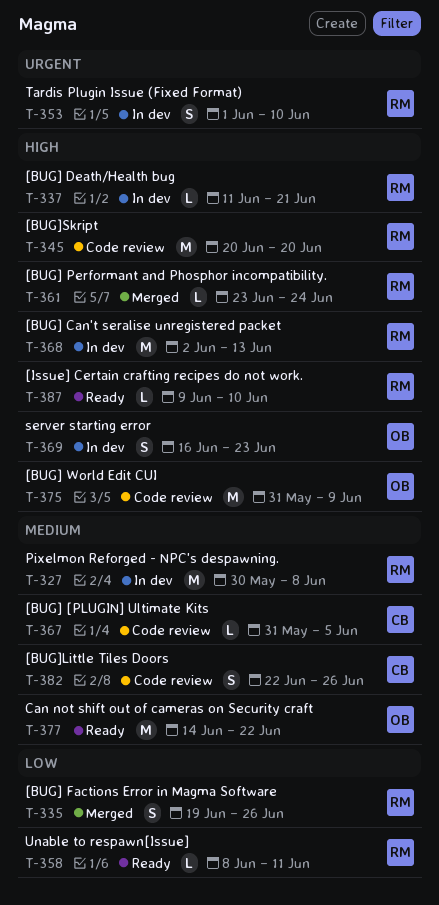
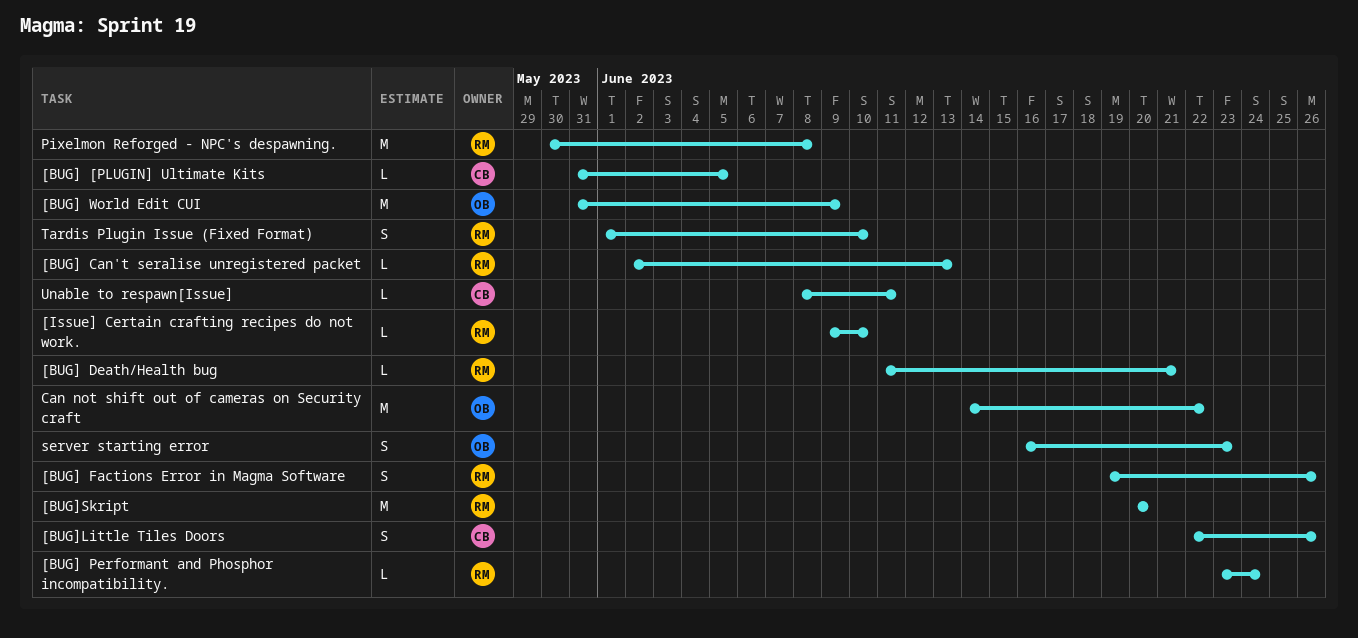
[BUG] Can't seralise unregistered packet, estimate: M -> L
Unable to respawn[Issue], owner: RM -> CB

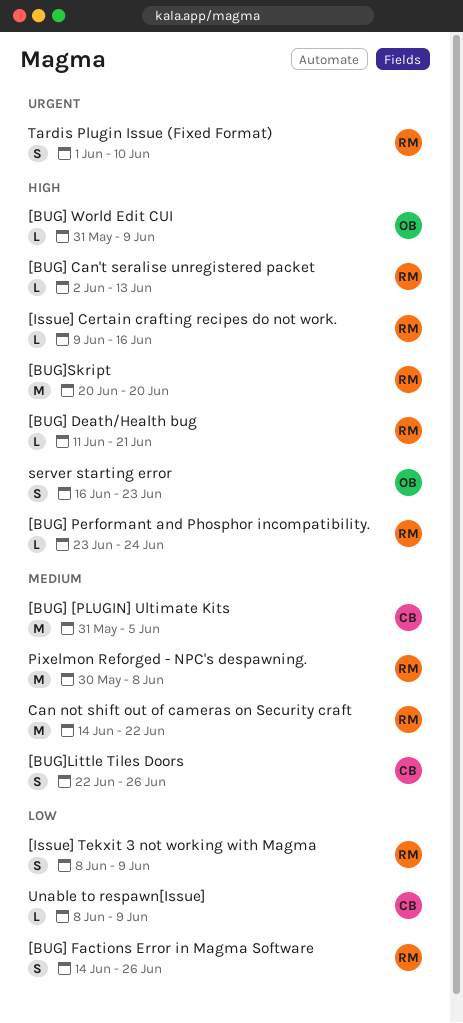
[BUG] [PLUGIN] Ultimate Kits, estimate: L -> M
[BUG] Factions Error in Magma Software, start: Jun 19 -> Jun 14
[BUG] World Edit CUI, estimate: M -> L
[Issue] Certain crafting recipes do not work., due: Jun 10 -> Jun 16
[Issue] Tekxit 3 not working with Magma: none -> present
Can not shift out of cameras on Security craft, owner: OB -> RM
Unable to respawn[Issue], due: Jun 11 -> Jun 9

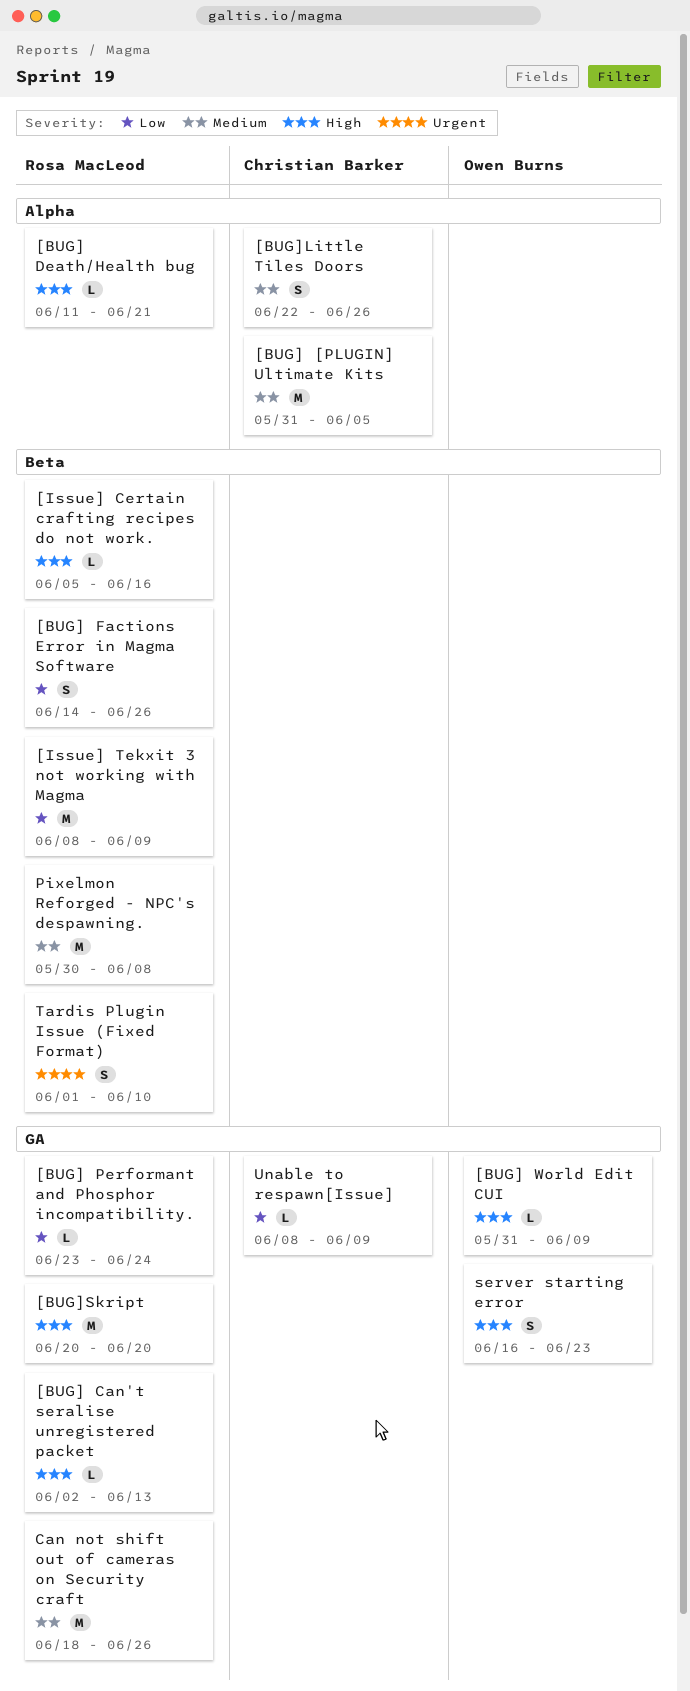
[BUG] Performant and Phosphor incompatibility., priority: High -> Low
[Issue] Certain crafting recipes do not work., start: Jun 9 -> Jun 5
[Issue] Tekxit 3 not working with Magma, estimate: S -> M
Can not shift out of cameras on Security craft, start: Jun 14 -> Jun 18
Can not shift out of cameras on Security craft, due: Jun 22 -> Jun 26

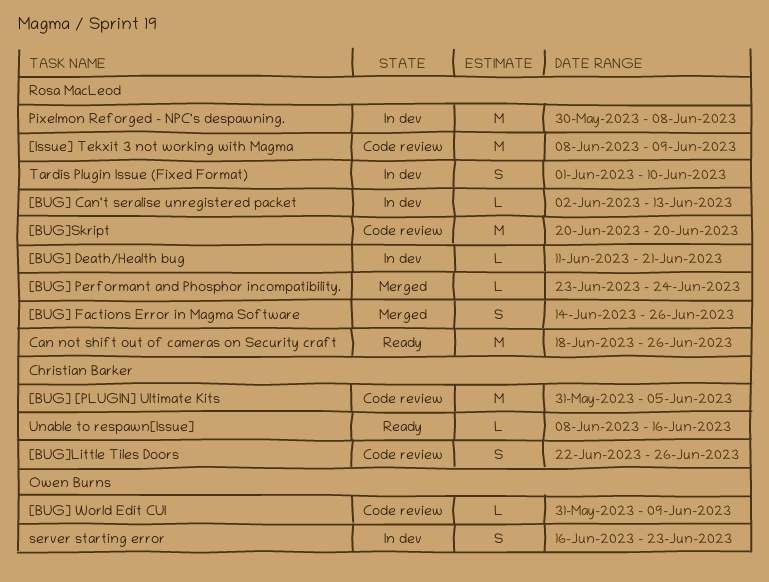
[Issue] Certain crafting recipes do not work.: present -> none
Unable to respawn[Issue], due: Jun 9 -> Jun 16

